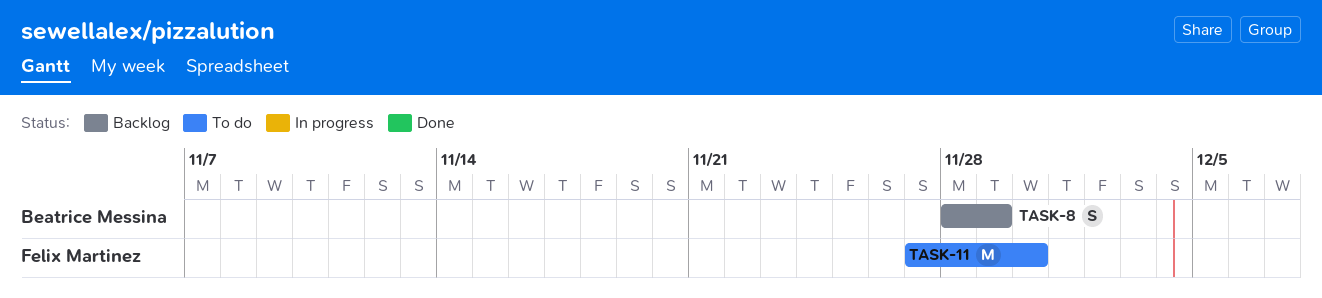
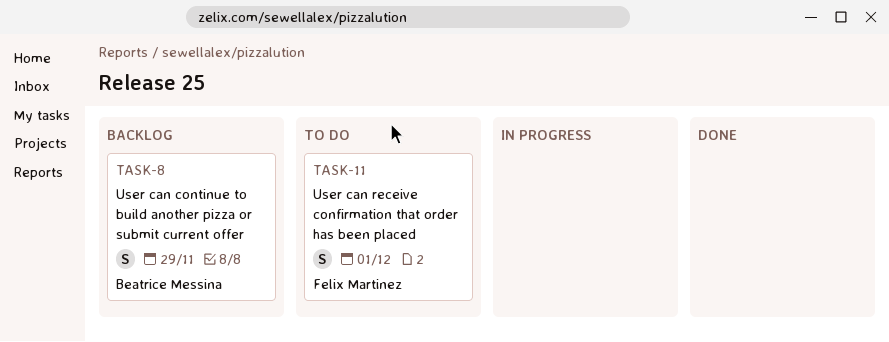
TASK-11, estimate: M -> S
TASK-11, due: Nov 30 -> Dec 1

